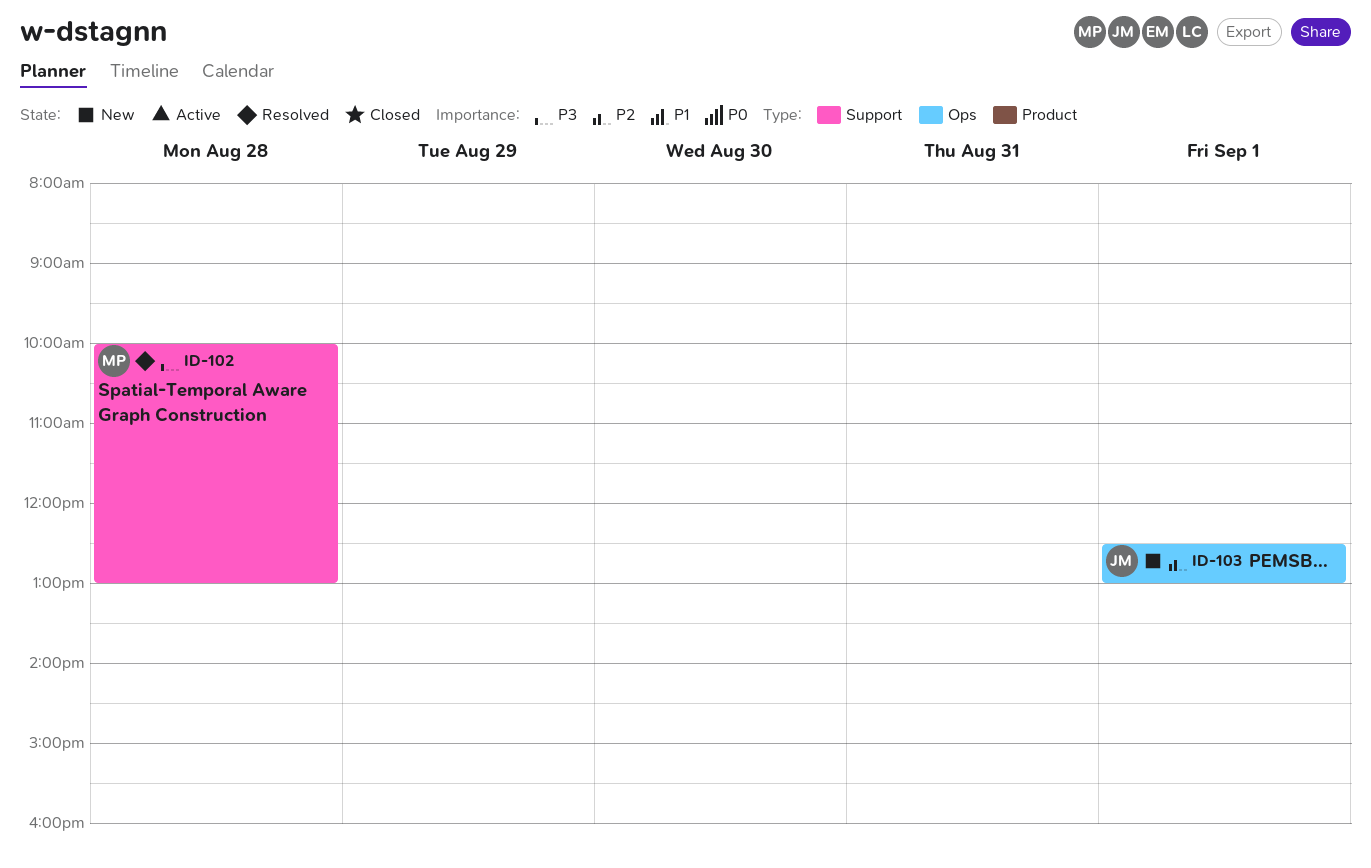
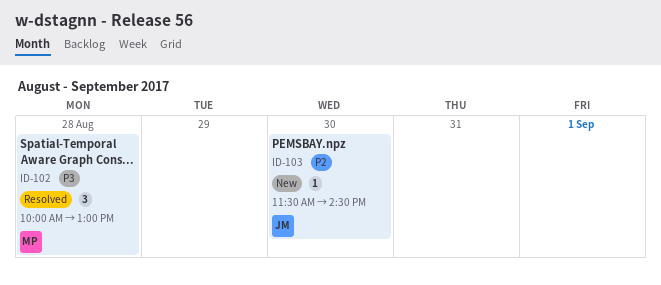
ID-103, day: Sep 1 -> Aug 30
ID-103, begins: 12:30 -> 11:30
ID-103, ends: 13:00 -> 14:30

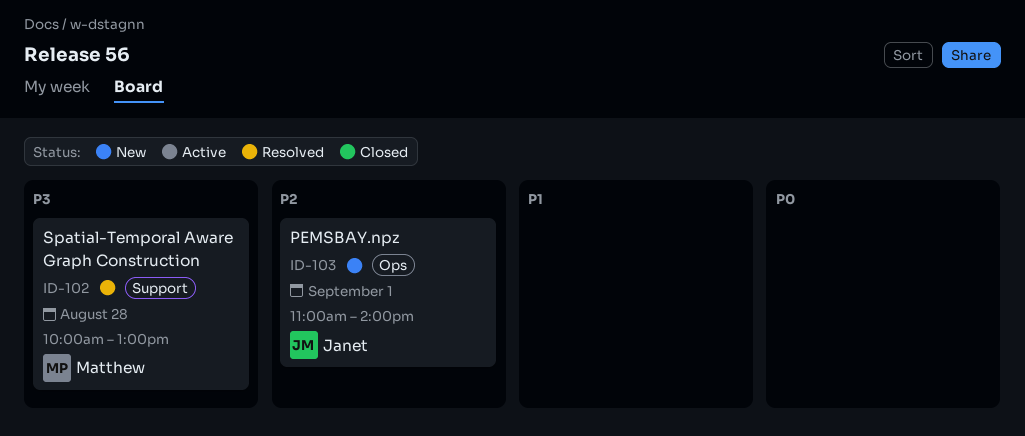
ID-103, day: Aug 30 -> Sep 1
ID-103, begins: 11:30 -> 11:00
ID-103, ends: 14:30 -> 14:00

